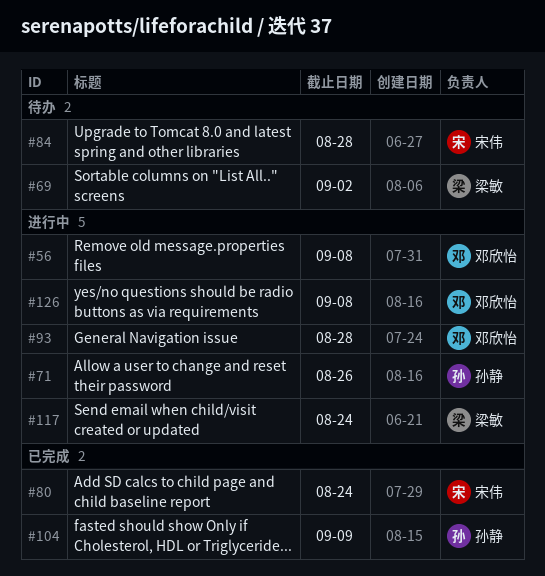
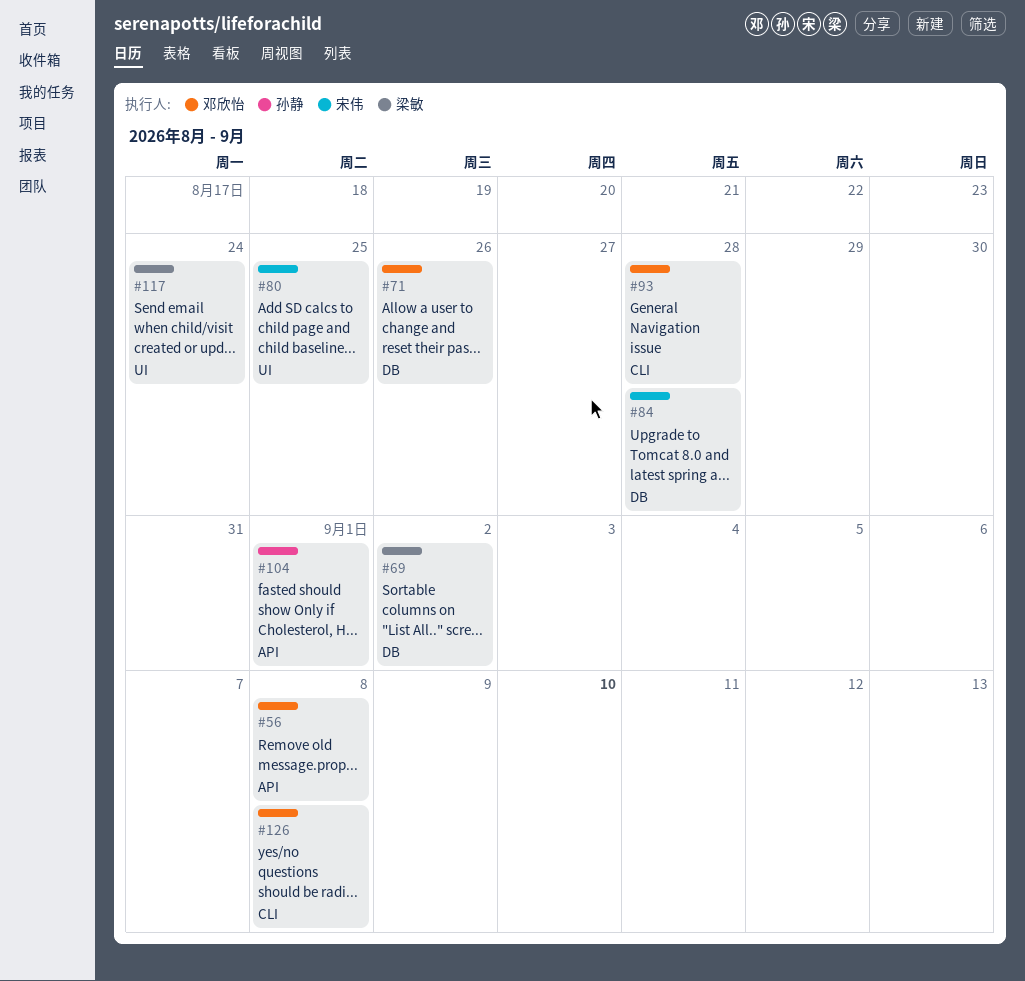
#71, owner: 孙静 -> 邓欣怡
#80, due: Aug 24 -> Aug 25
#104, due: Sep 9 -> Sep 1

